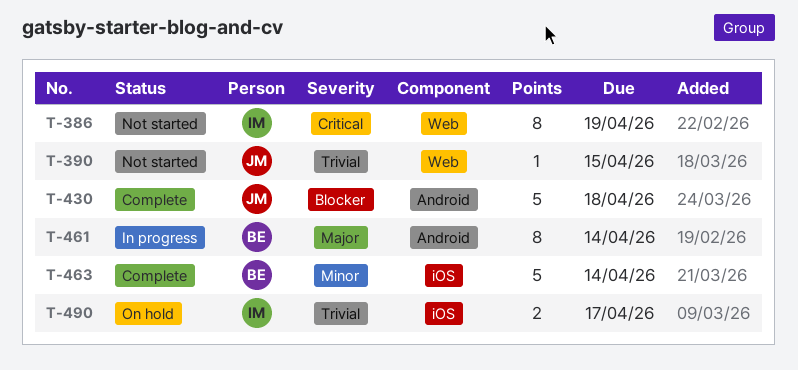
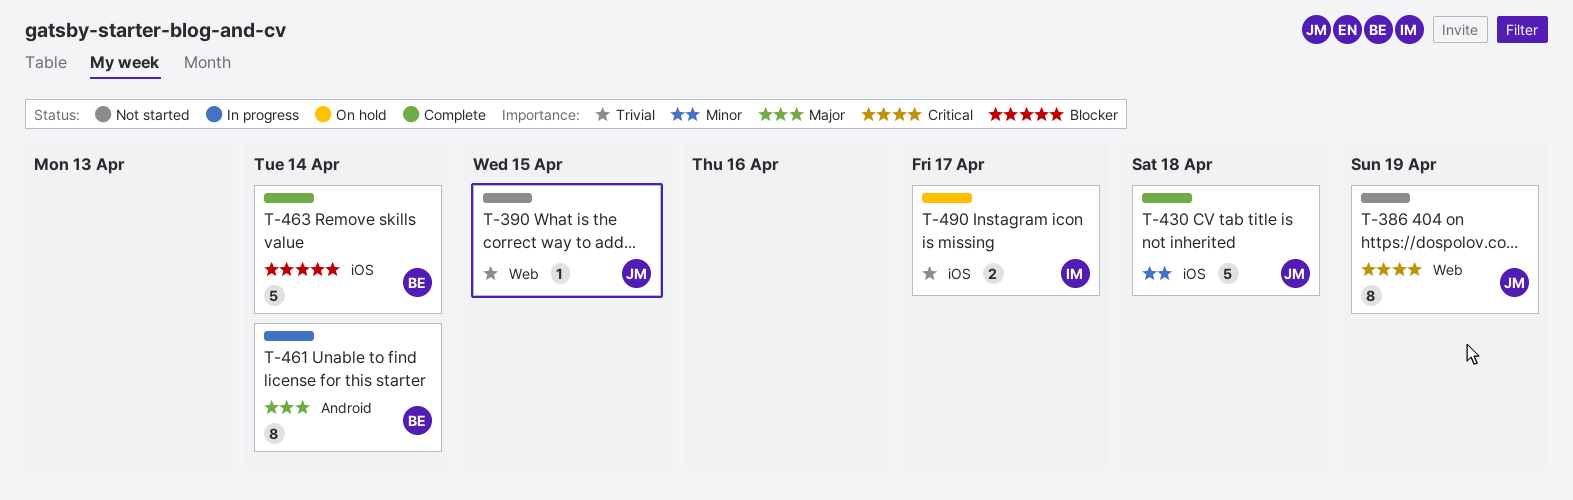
T-386, owner: IM -> JM
T-430, priority: Blocker -> Minor
T-430, label: Android -> iOS
T-463, priority: Minor -> Blocker

